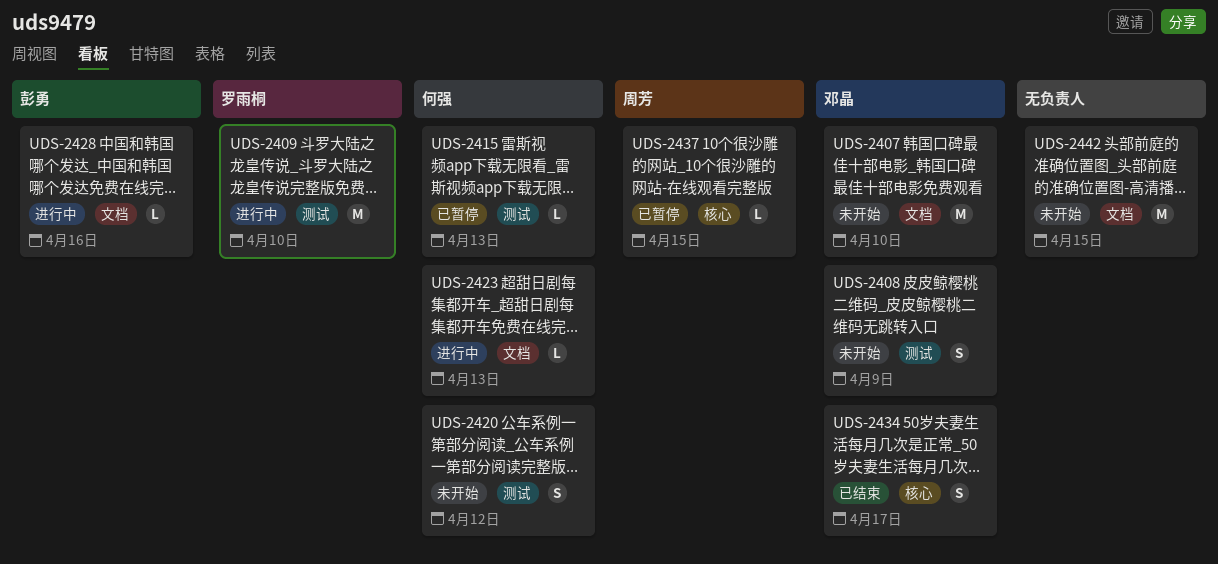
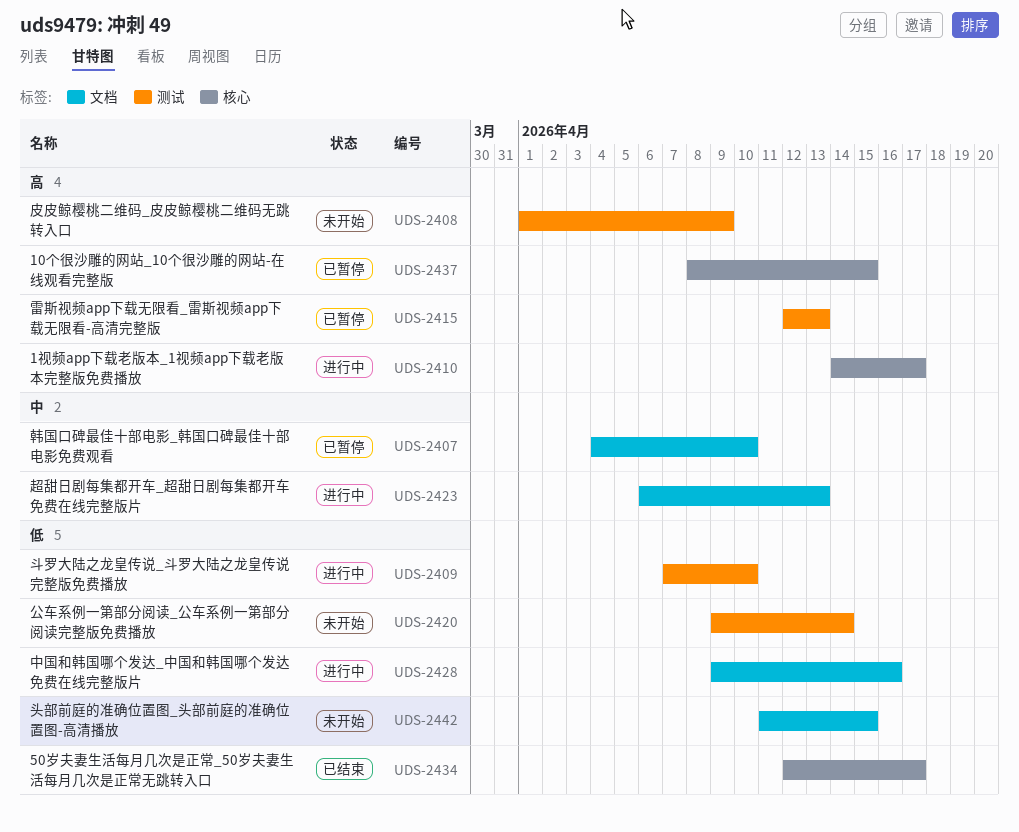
UDS-2407, status: 未开始 -> 已暂停
UDS-2410: none -> present
UDS-2420, due: Apr 12 -> Apr 14

